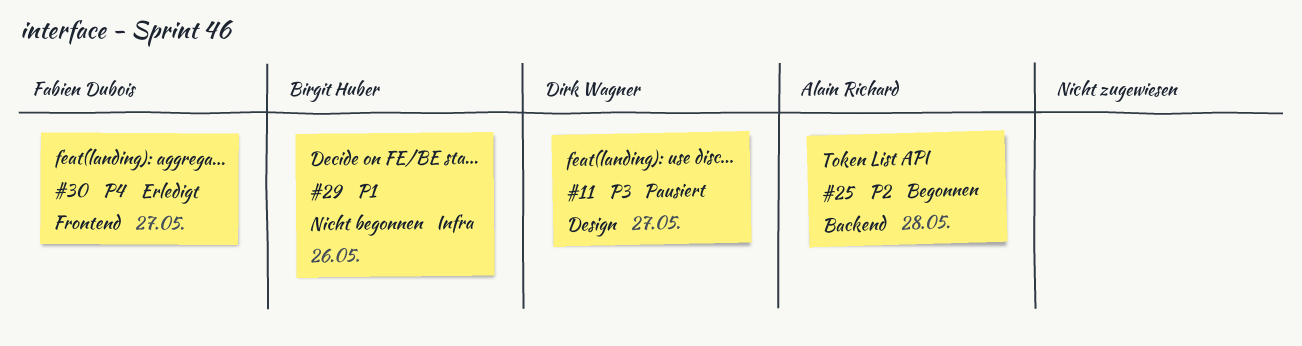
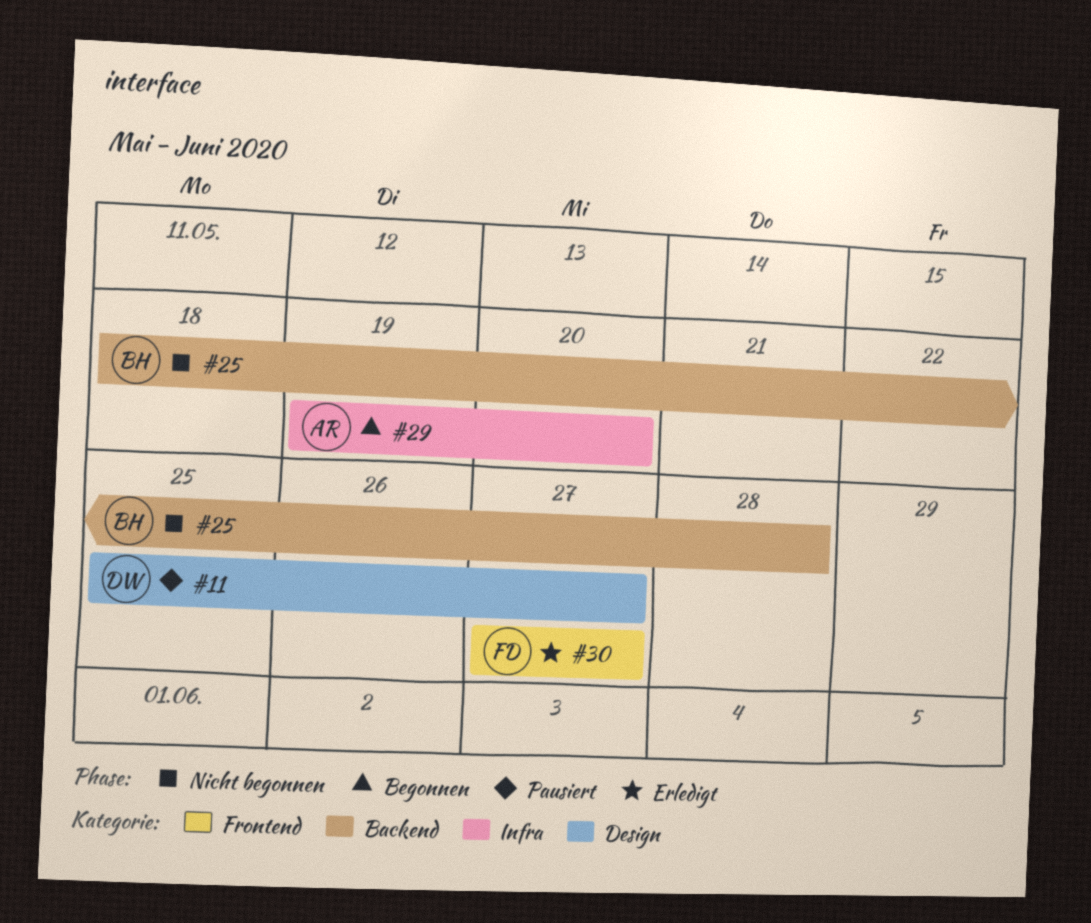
#25, status: Begonnen -> Nicht begonnen
#25, owner: Alain Richard -> Birgit Huber
#29, status: Nicht begonnen -> Begonnen
#29, owner: Birgit Huber -> Alain Richard
#29, due: May 26 -> May 20

